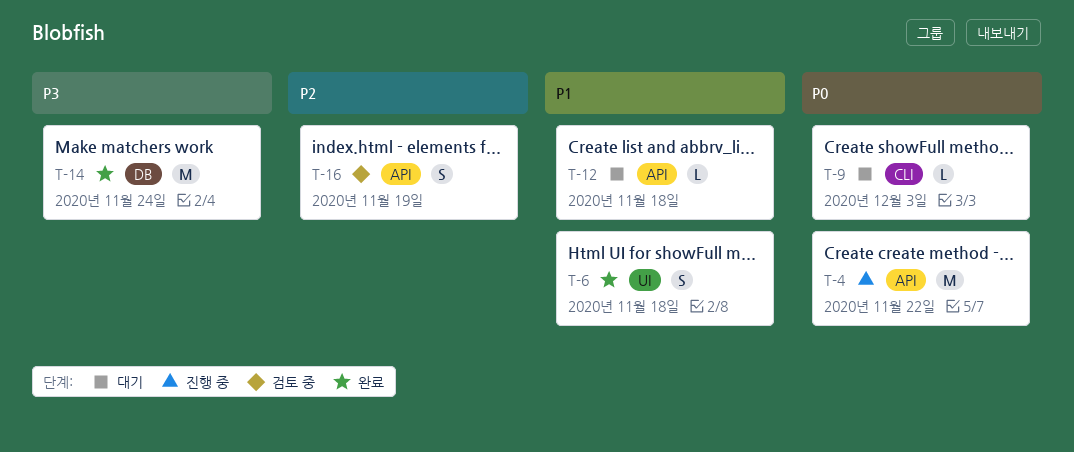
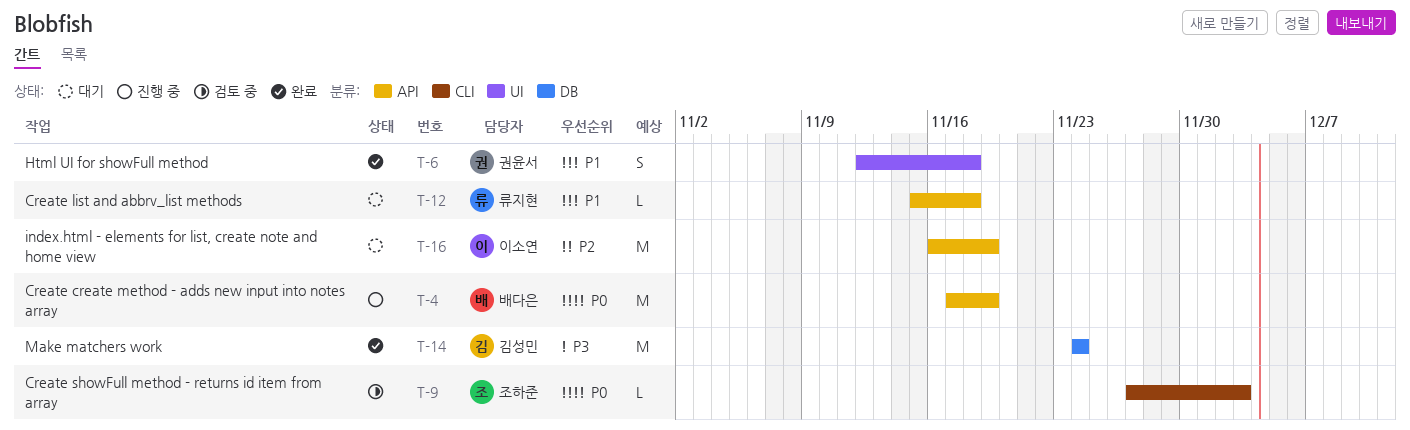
T-4, due: Nov 22 -> Nov 19
T-9, status: 대기 -> 검토 중
T-16, status: 검토 중 -> 대기
T-16, estimate: S -> M

